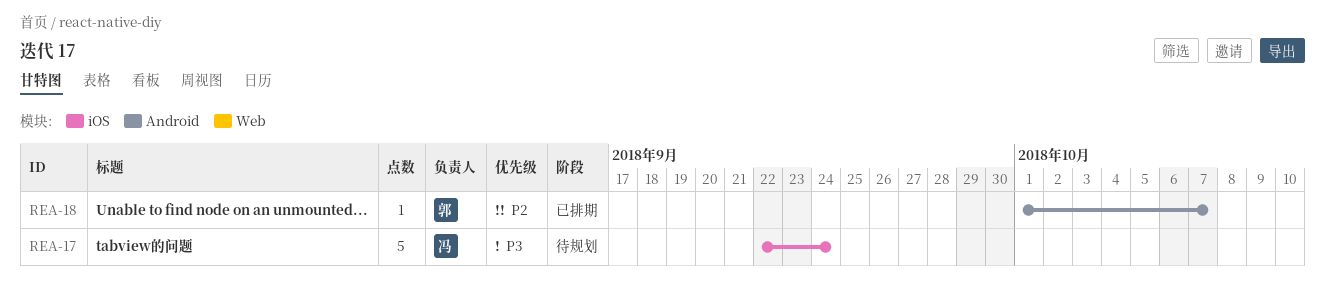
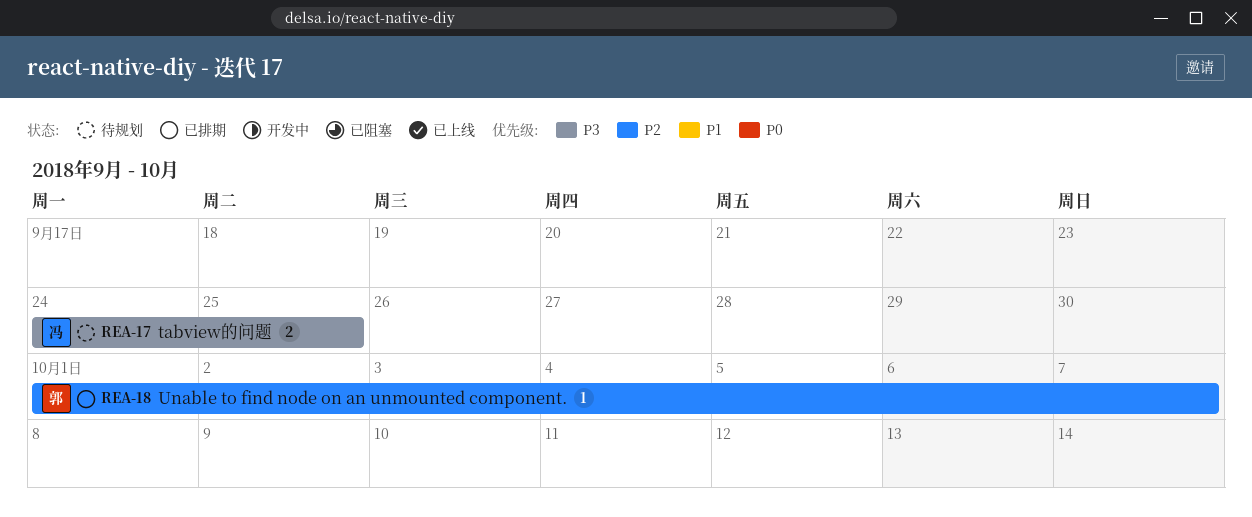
REA-17, estimate: 5 -> 2
REA-17, start: Sep 22 -> Sep 24
REA-17, due: Sep 24 -> Sep 25

